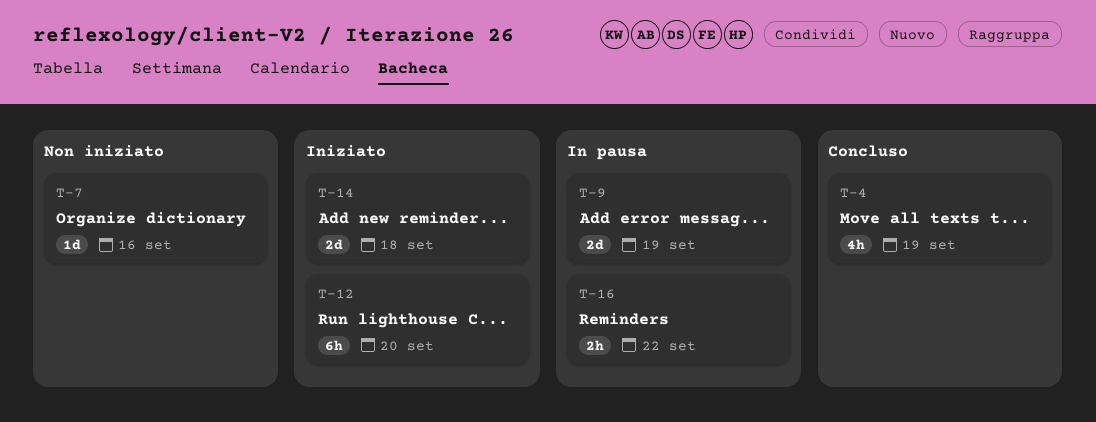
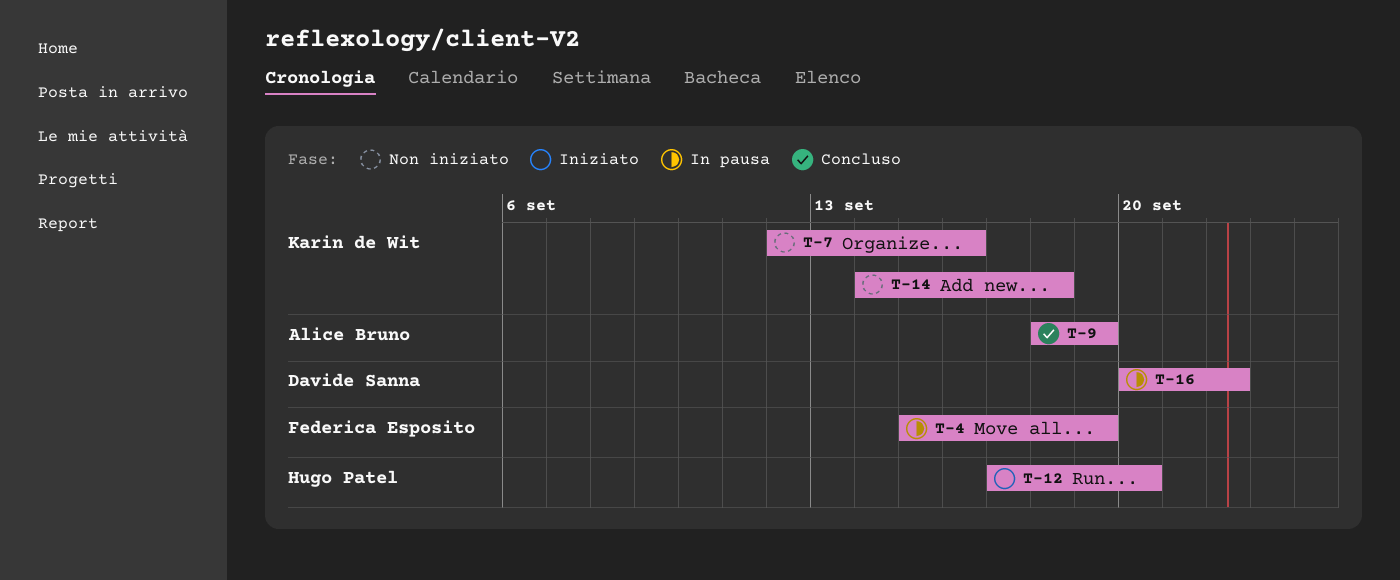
T-4, status: Concluso -> In pausa
T-9, status: In pausa -> Concluso
T-14, status: Iniziato -> Non iniziato

